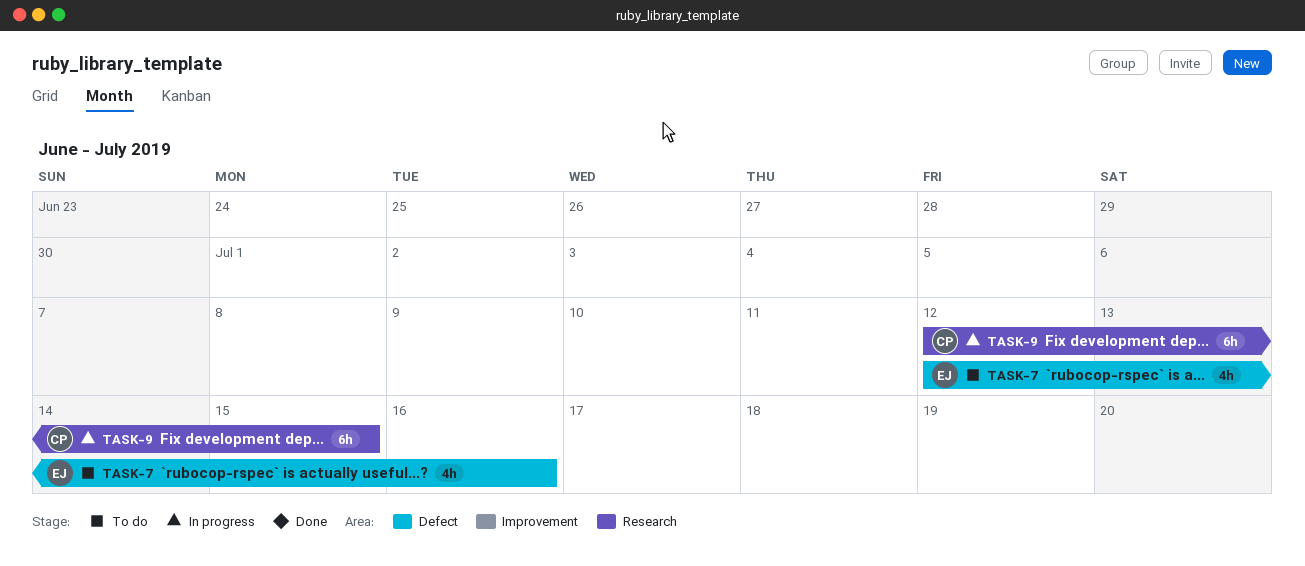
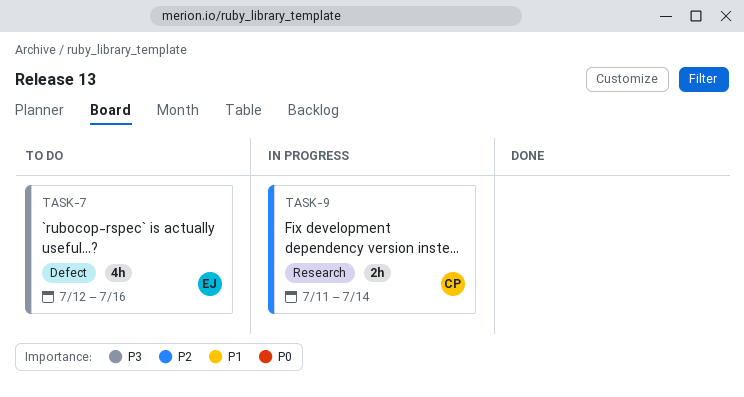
TASK-9, estimate: 6h -> 2h
TASK-9, start: Jul 12 -> Jul 11
TASK-9, due: Jul 15 -> Jul 14

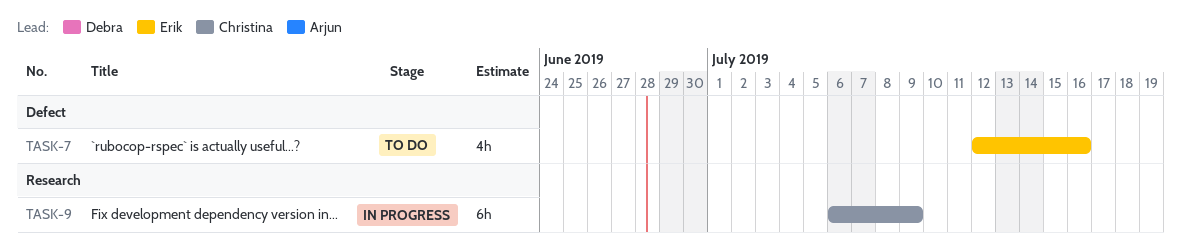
TASK-9, estimate: 2h -> 6h
TASK-9, start: Jul 11 -> Jul 6
TASK-9, due: Jul 14 -> Jul 9

